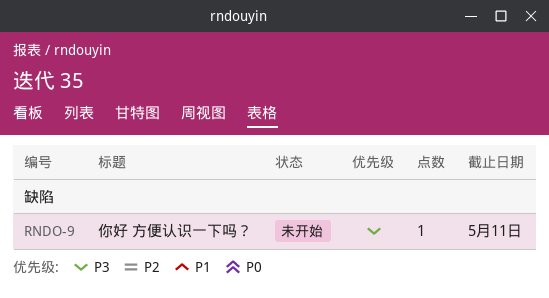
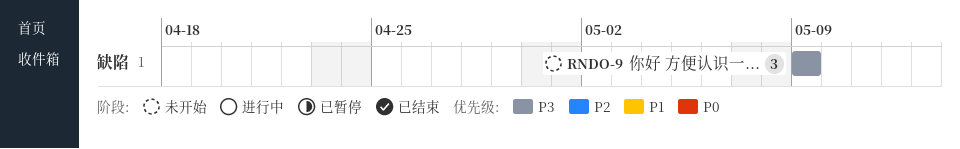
RNDO-9, estimate: 1 -> 3
RNDO-9, due: May 11 -> May 9

